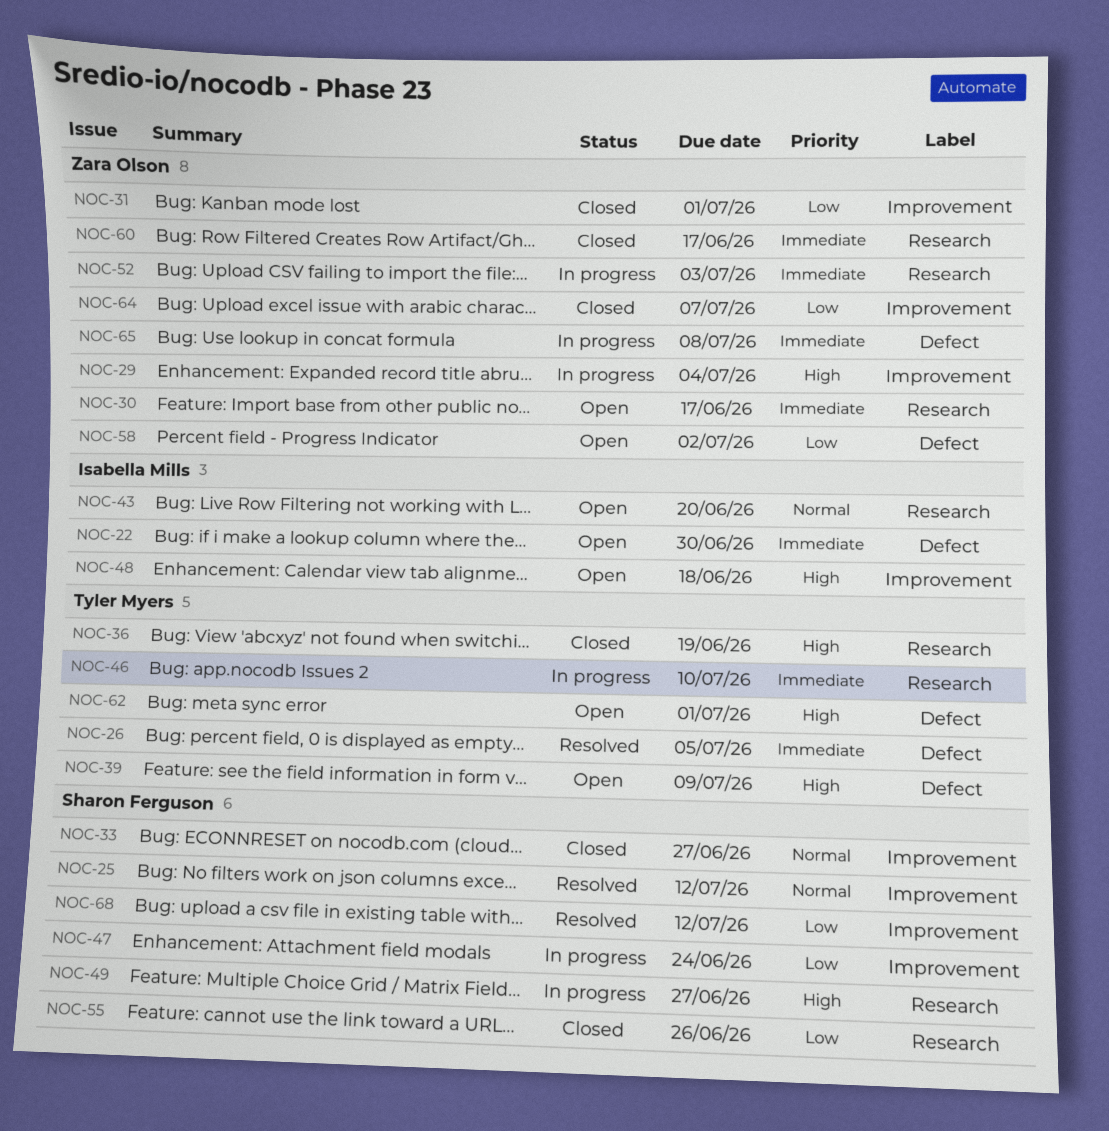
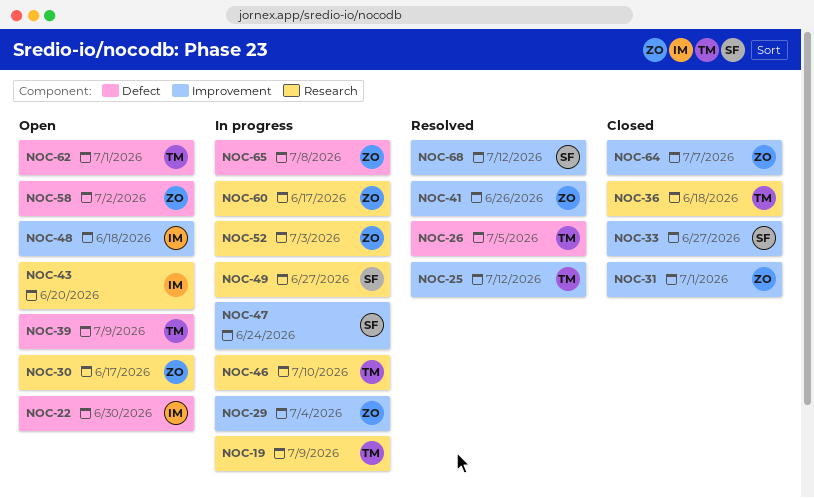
NOC-19: none -> present
NOC-25, owner: Sharon Ferguson -> Tyler Myers
NOC-36, due: Jun 19 -> Jun 18
NOC-41: none -> present
NOC-55: present -> none
NOC-60, status: Closed -> In progress

